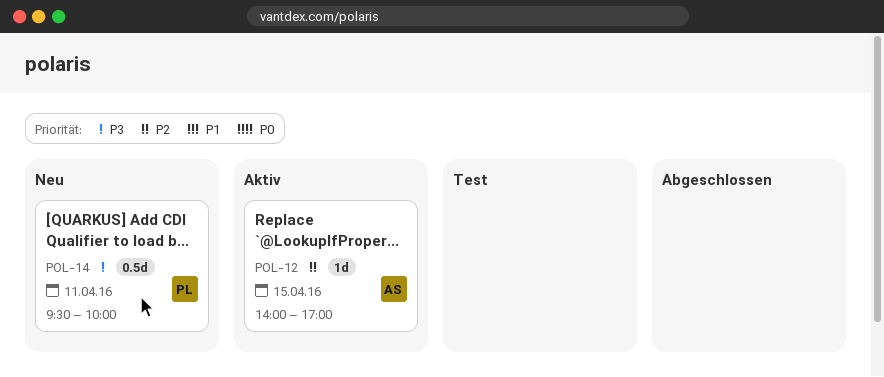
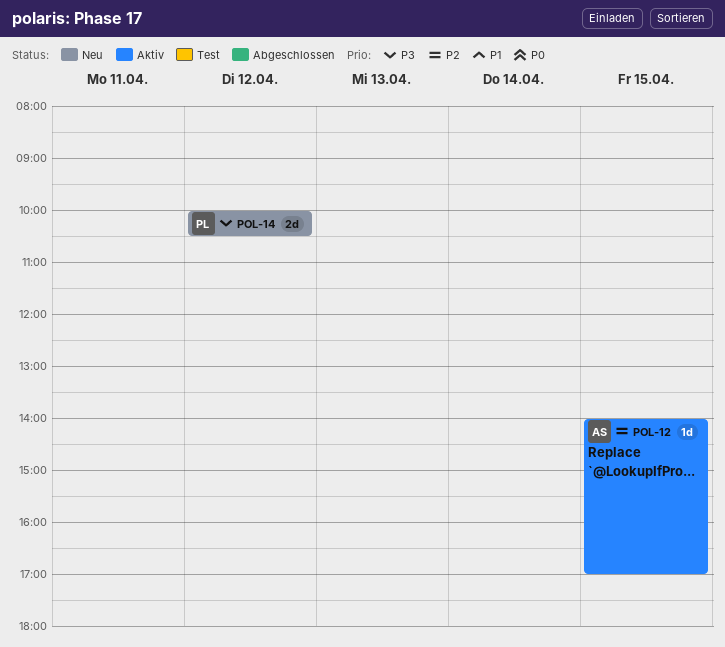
POL-14, estimate: 0.5d -> 2d
POL-14, day: Apr 11 -> Apr 12
POL-14, begins: 09:30 -> 10:00
POL-14, ends: 10:00 -> 10:30

